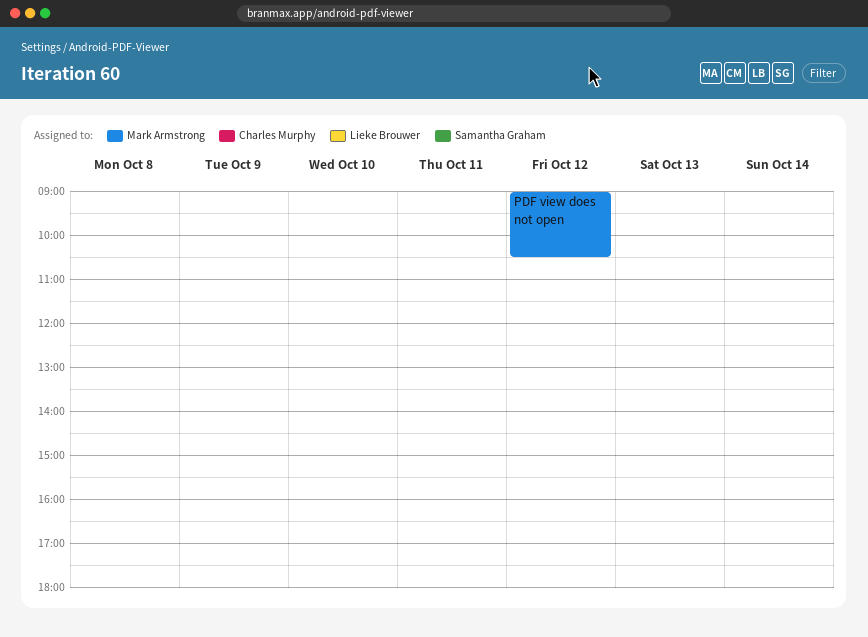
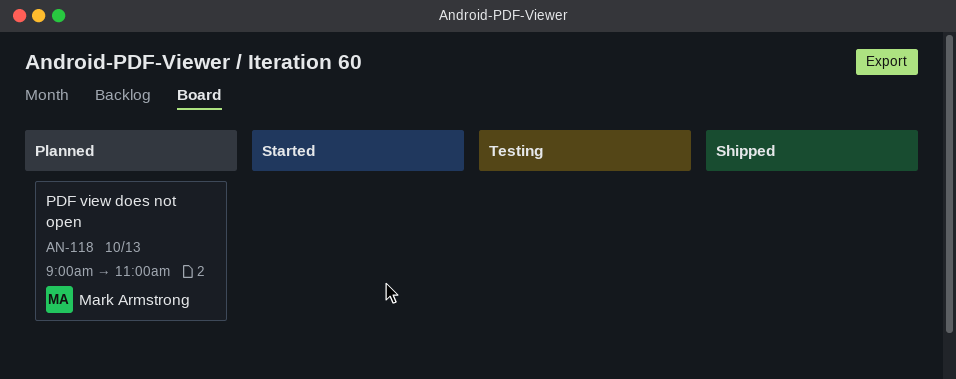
PDF view does not open, day: Oct 12 -> Oct 13
PDF view does not open, ends: 10:30 -> 11:00

